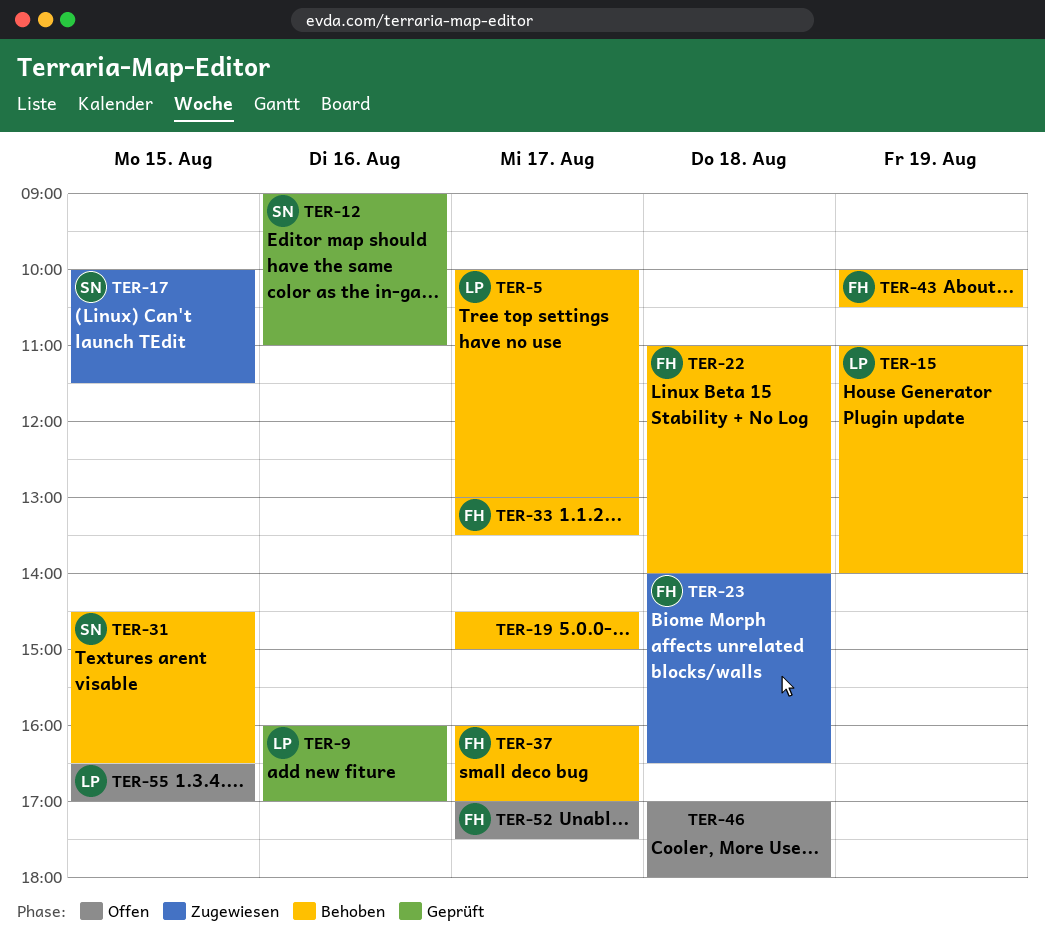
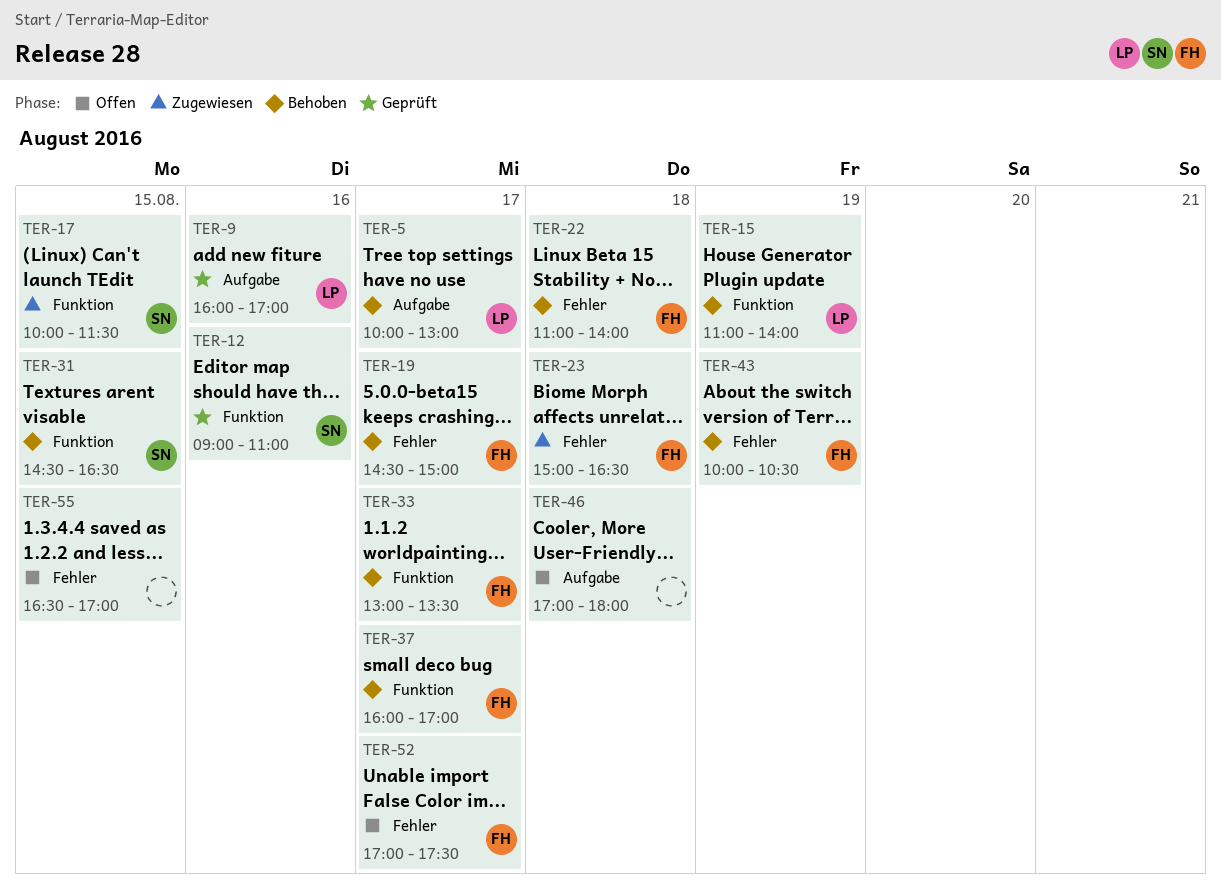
TER-19, owner: none -> FH
TER-23, begins: 14:00 -> 15:00
TER-55, owner: LP -> none

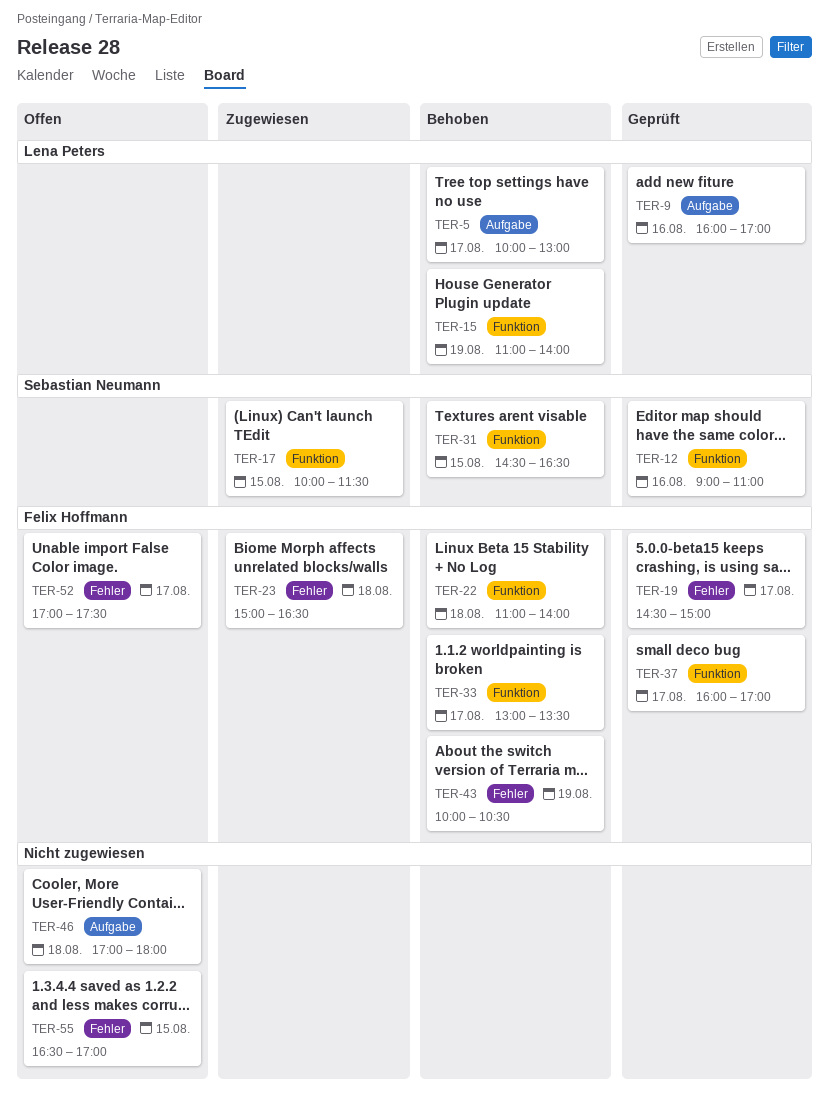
TER-19, status: Behoben -> Geprüft
TER-22, label: Fehler -> Funktion
TER-37, status: Behoben -> Geprüft

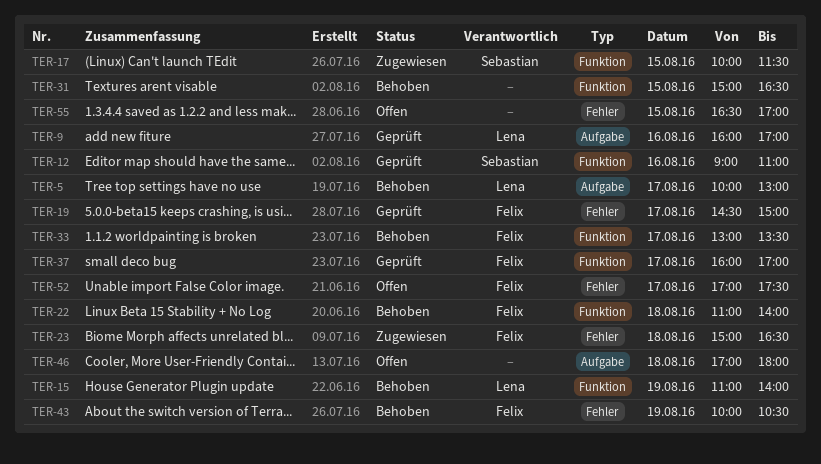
TER-31, owner: Sebastian Neumann -> none
TER-31, begins: 14:30 -> 15:00

